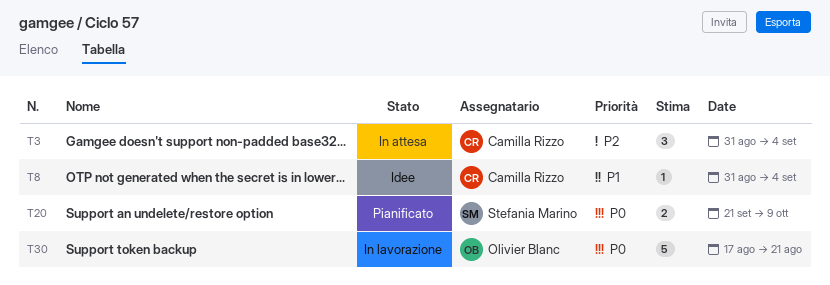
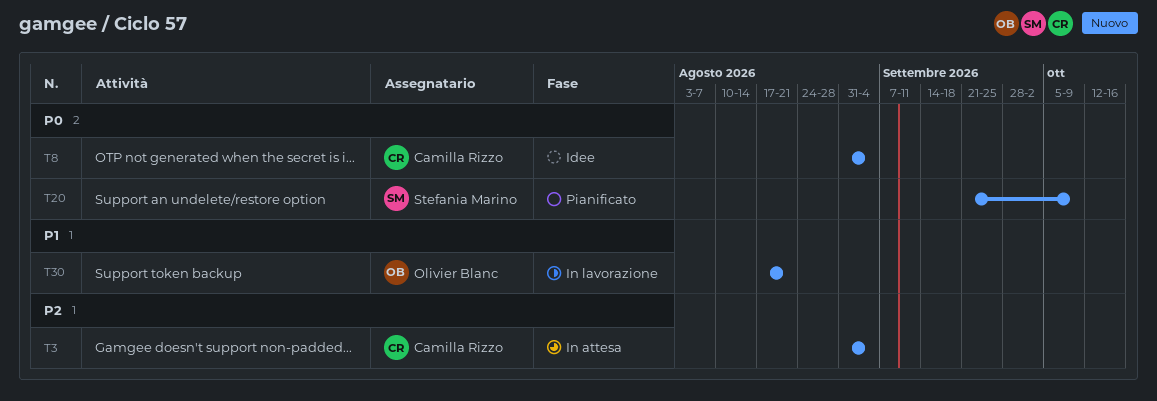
T8, priority: P1 -> P0
T30, priority: P0 -> P1

